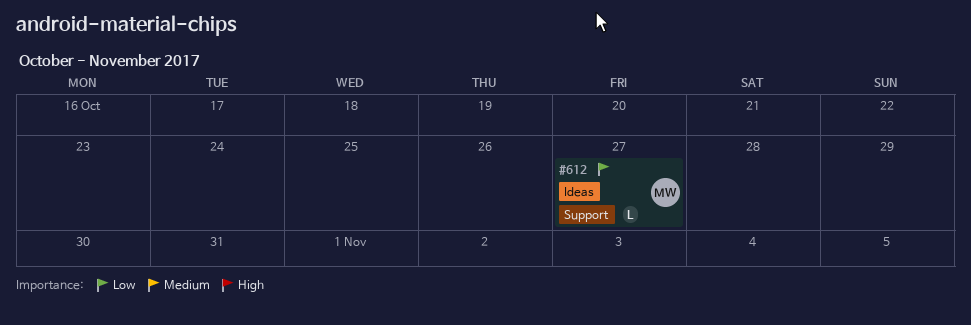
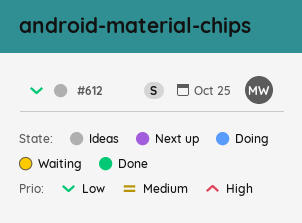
#612, estimate: L -> S
#612, due: Oct 27 -> Oct 25

